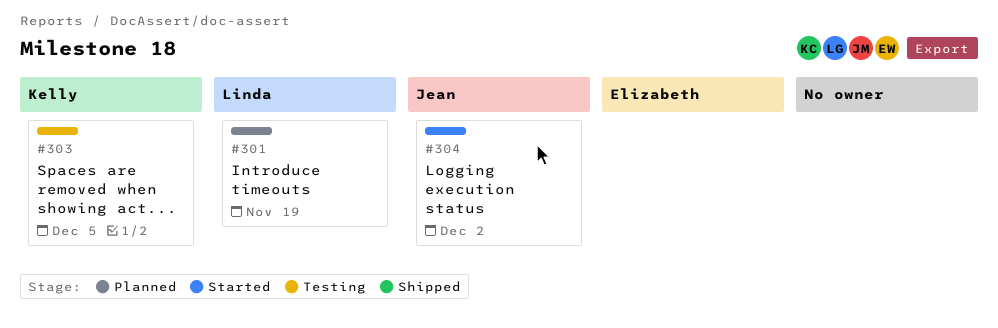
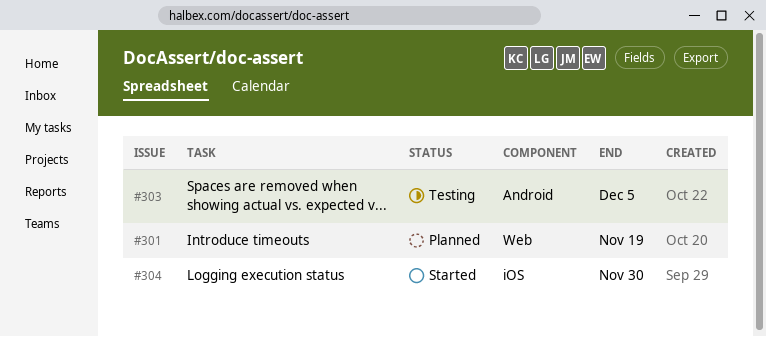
#304, due: Dec 2 -> Nov 30

